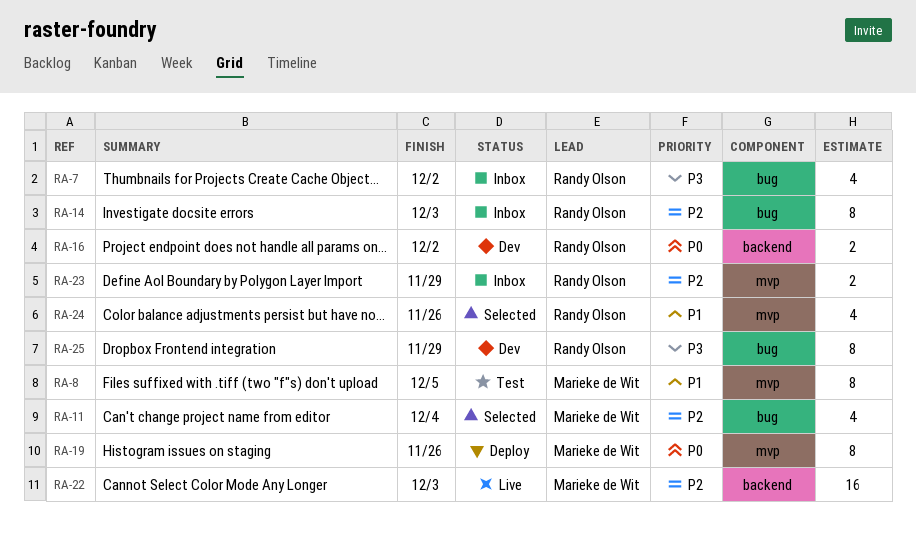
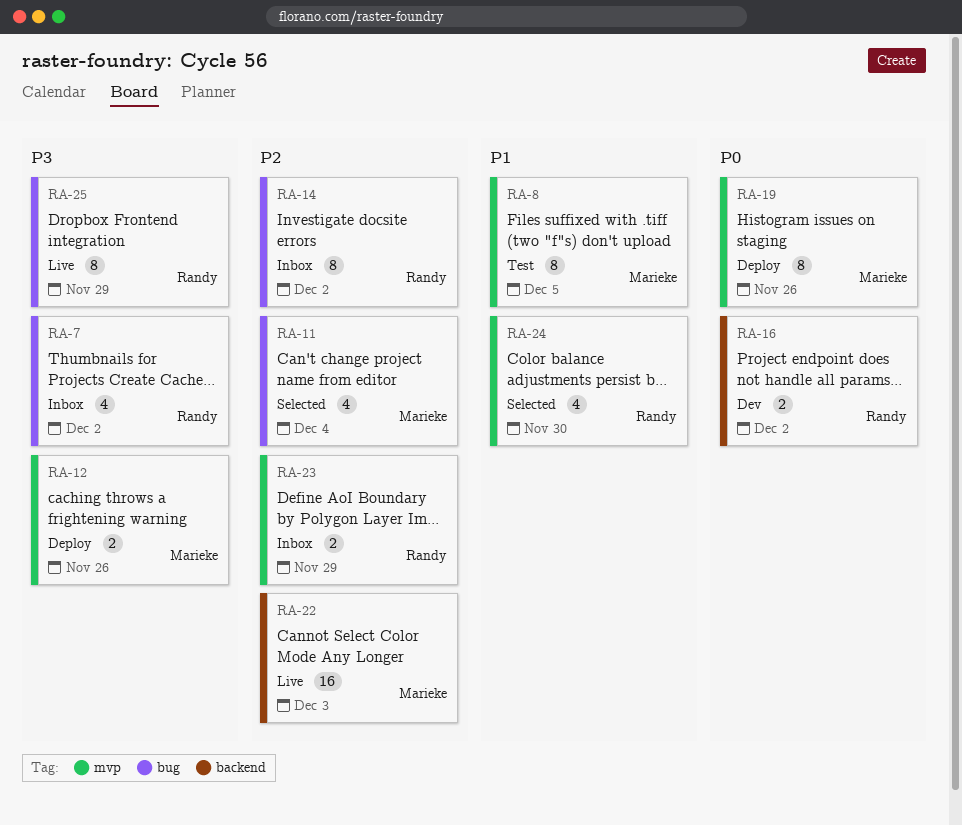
RA-12: none -> present
RA-14, due: Dec 3 -> Dec 2
RA-24, due: Nov 26 -> Nov 30
RA-25, status: Dev -> Live

